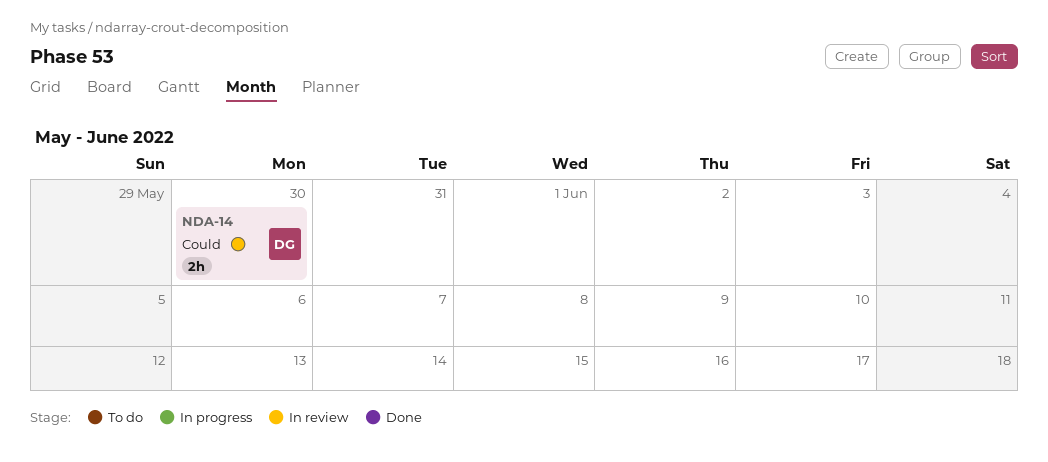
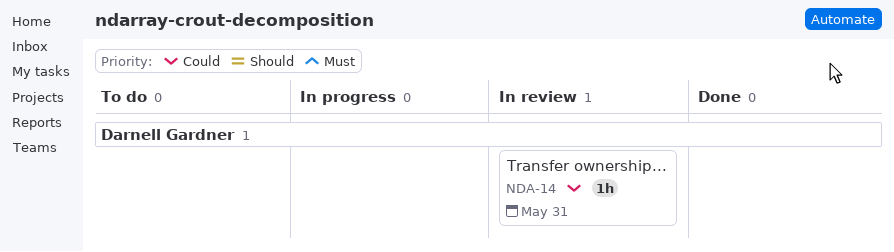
NDA-14, estimate: 2h -> 1h
NDA-14, due: May 30 -> May 31

